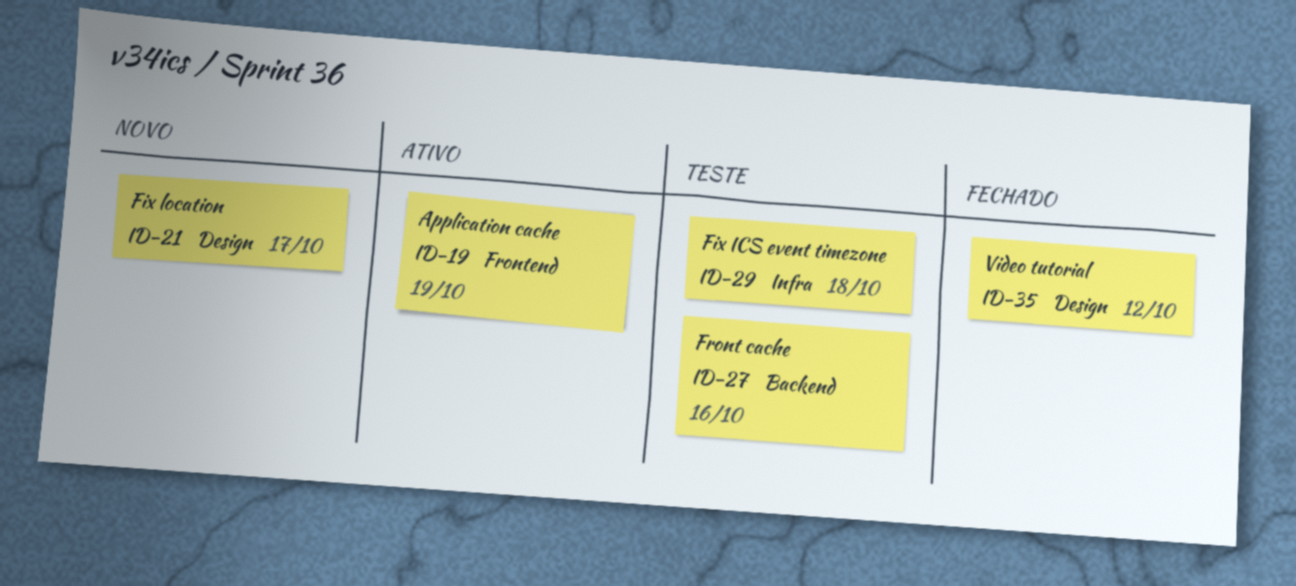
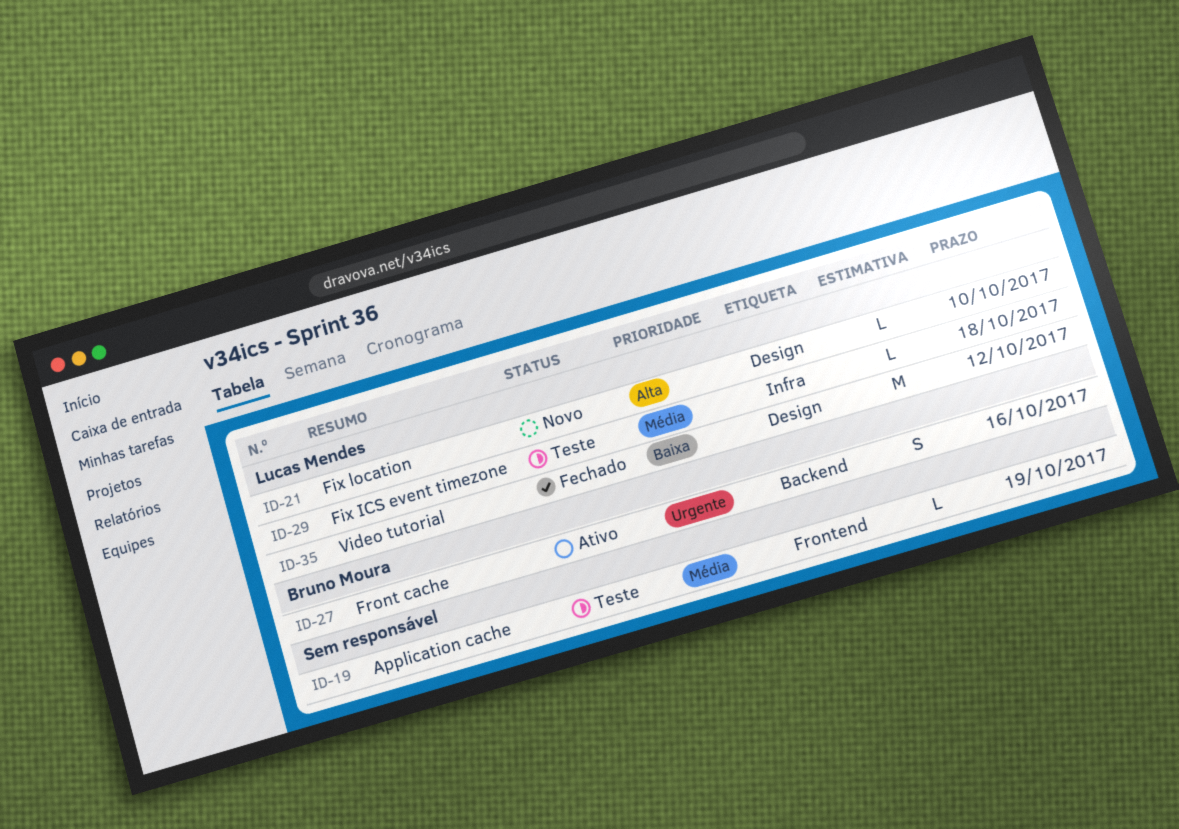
ID-19, status: Ativo -> Teste
ID-21, due: Oct 17 -> Oct 10
ID-27, status: Teste -> Ativo

